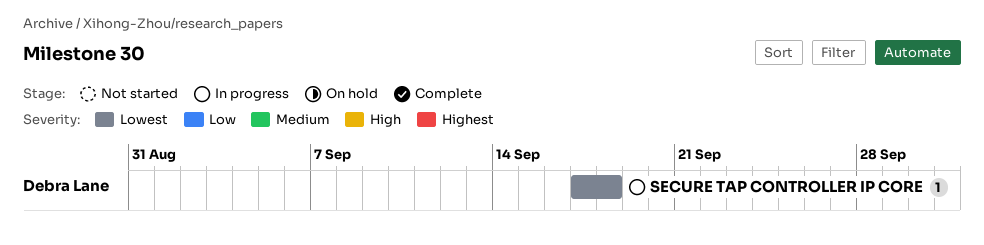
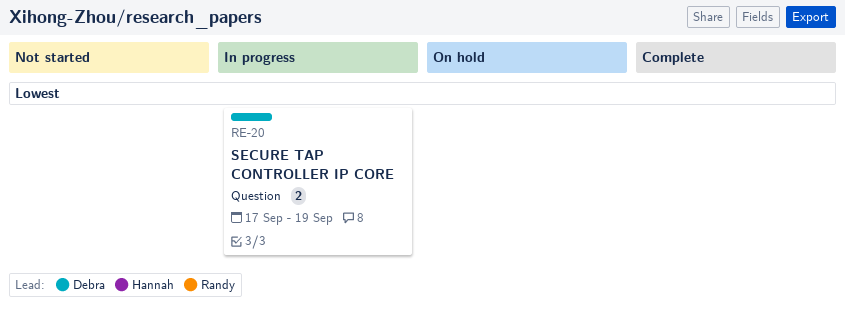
SECURE TAP CONTROLLER IP CORE, estimate: 1 -> 2
SECURE TAP CONTROLLER IP CORE, due: Sep 18 -> Sep 19

